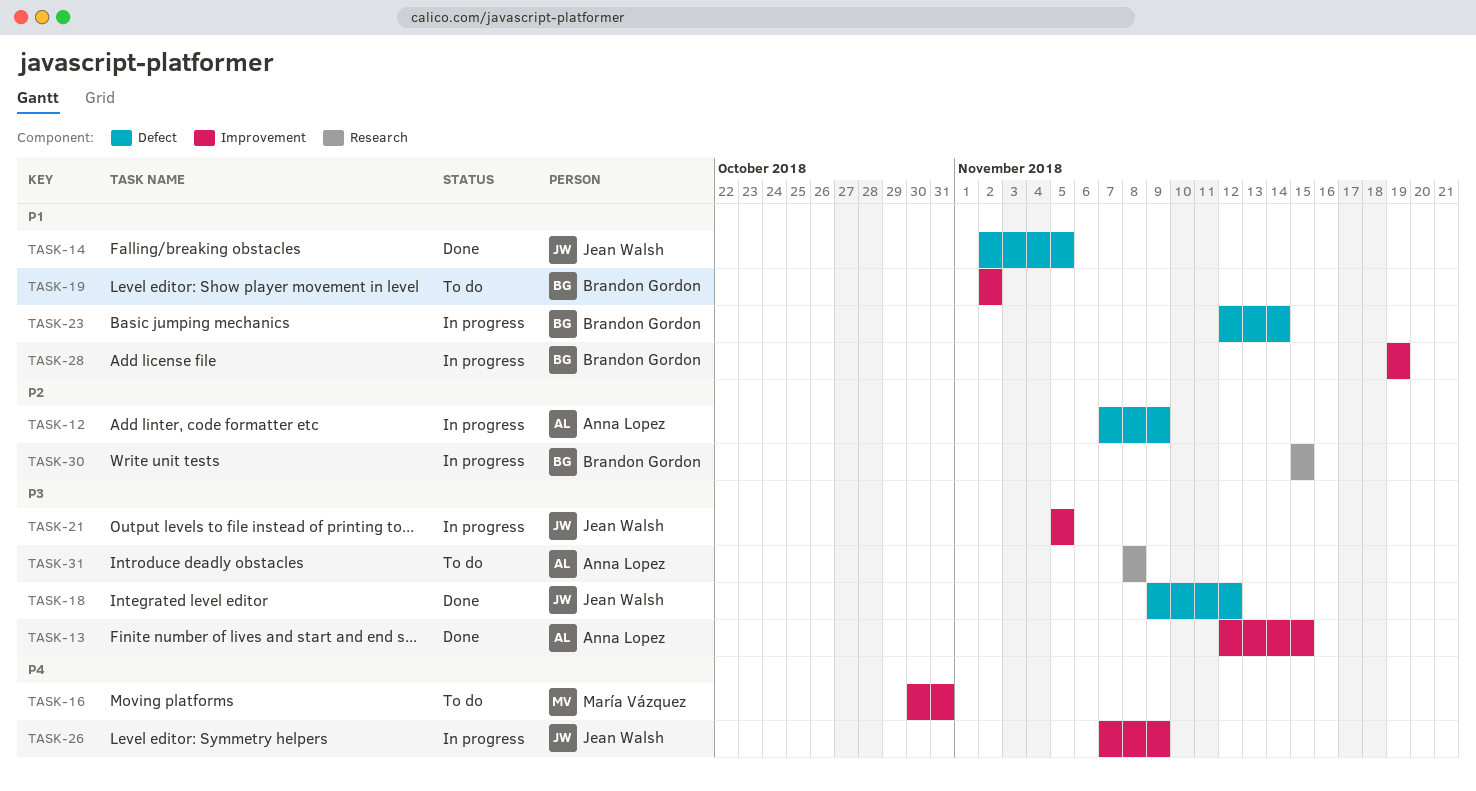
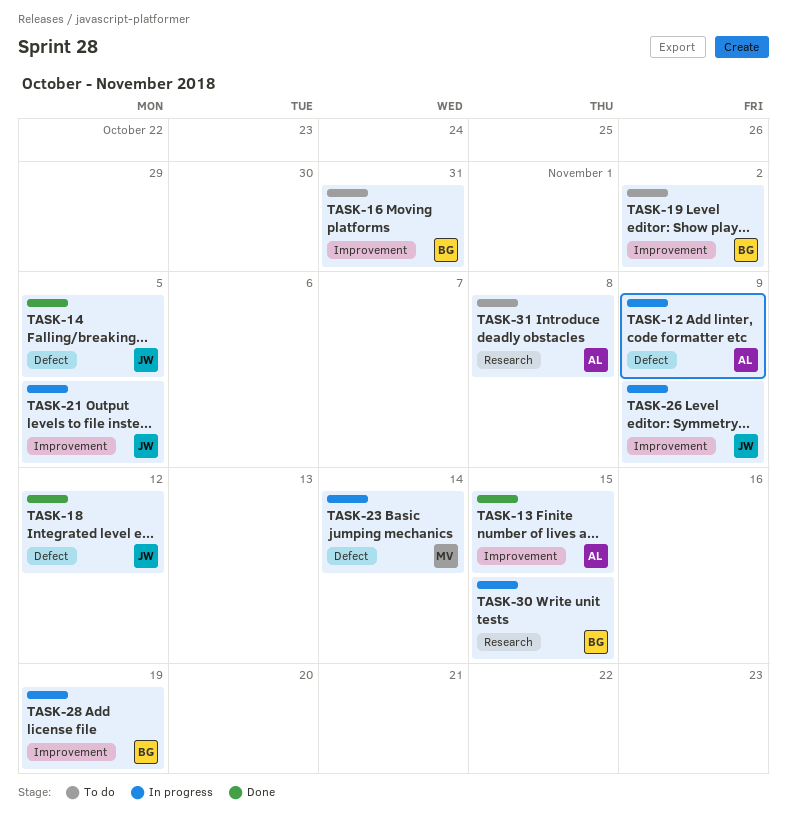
TASK-16, owner: María Vázquez -> Brandon Gordon
TASK-23, owner: Brandon Gordon -> María Vázquez

